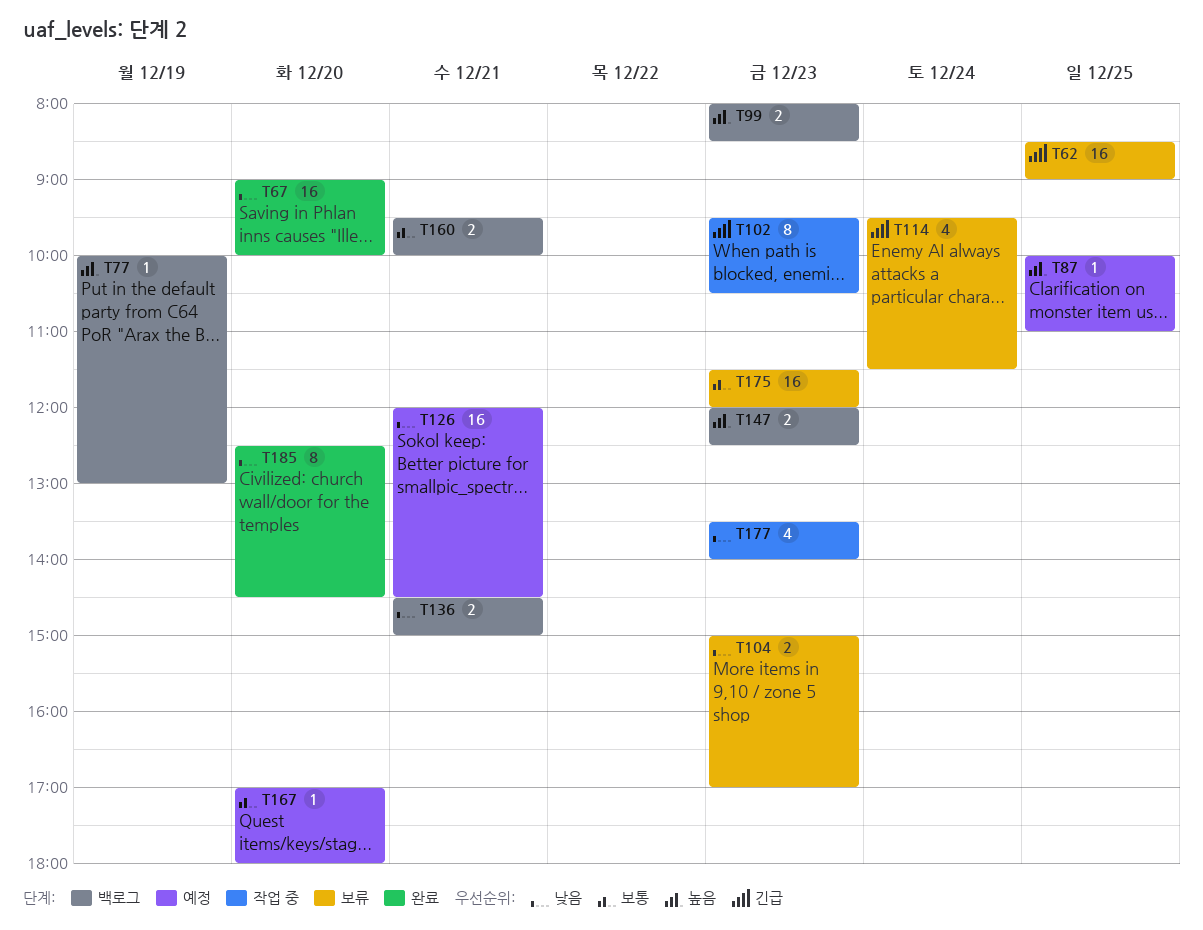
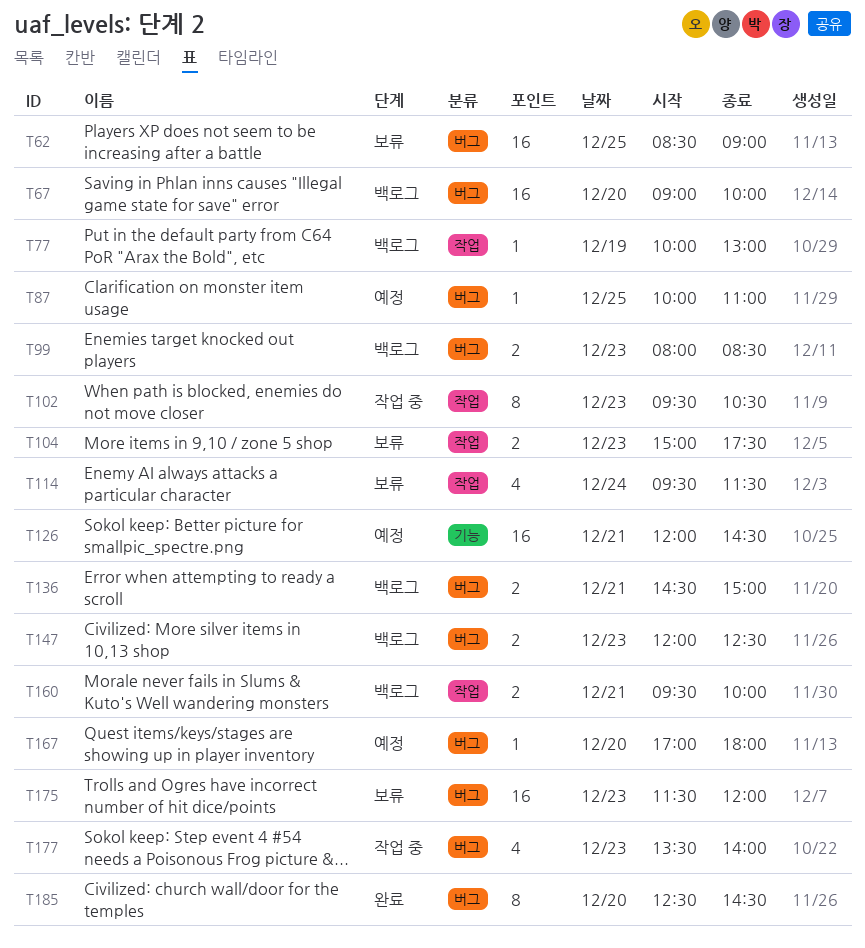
T67, status: 완료 -> 백로그
T104, ends: 17:00 -> 17:30

